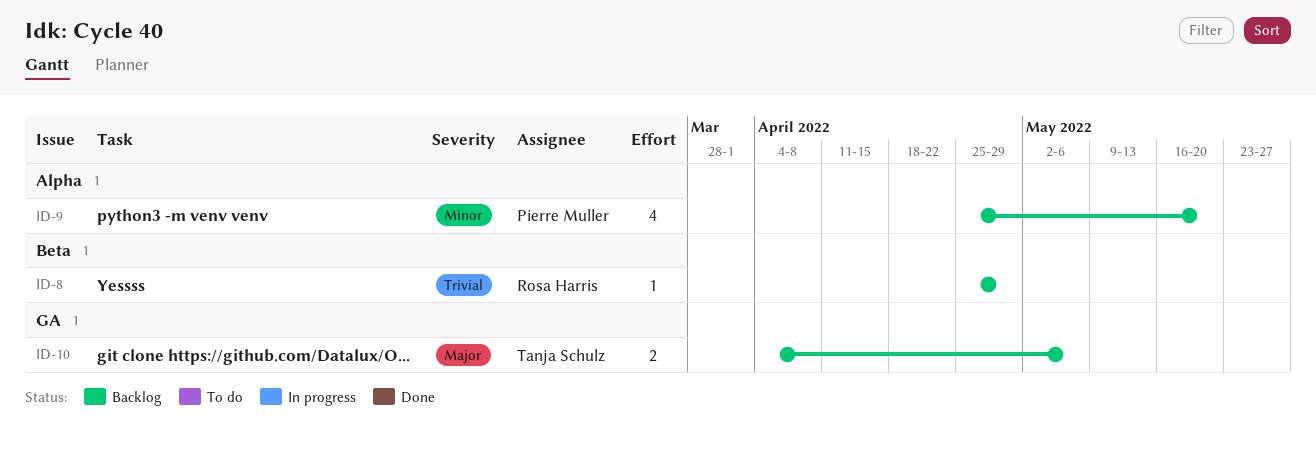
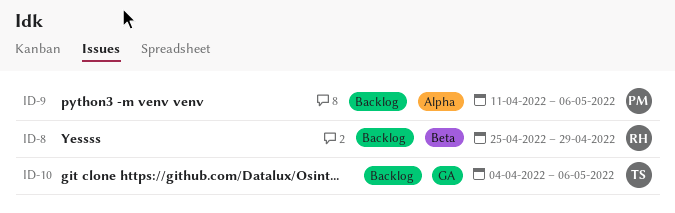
ID-9, start: Apr 25 -> Apr 11
ID-9, due: May 20 -> May 6

